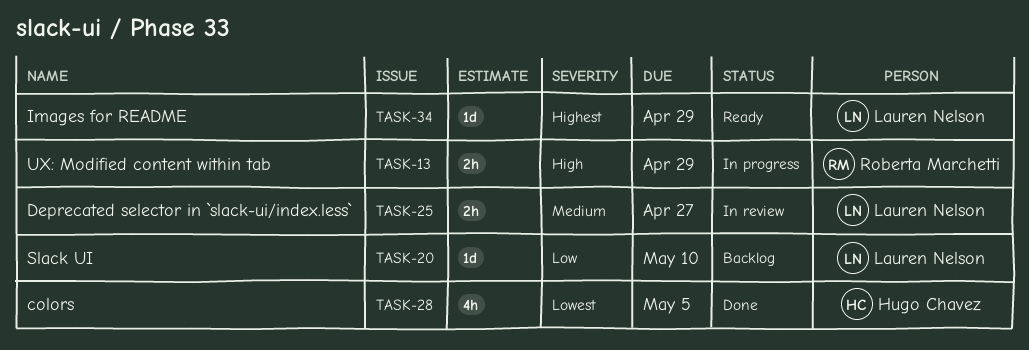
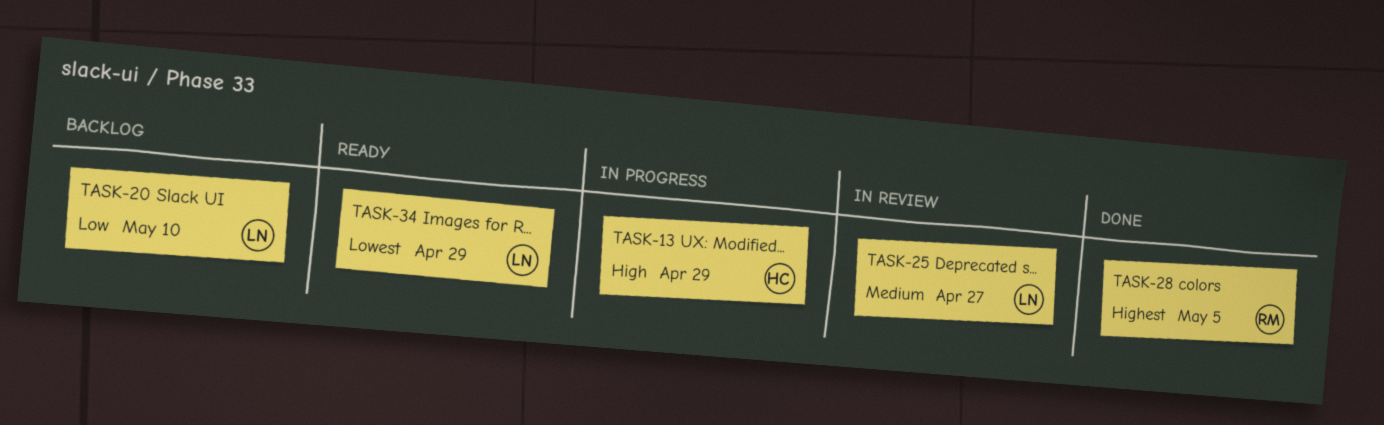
TASK-13, owner: Roberta Marchetti -> Hugo Chavez
TASK-28, owner: Hugo Chavez -> Roberta Marchetti
TASK-28, priority: Lowest -> Highest
TASK-34, priority: Highest -> Lowest

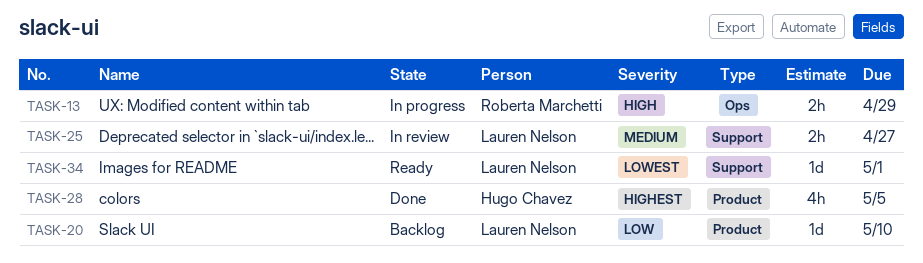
TASK-13, owner: Hugo Chavez -> Roberta Marchetti
TASK-28, owner: Roberta Marchetti -> Hugo Chavez
TASK-34, due: Apr 29 -> May 1

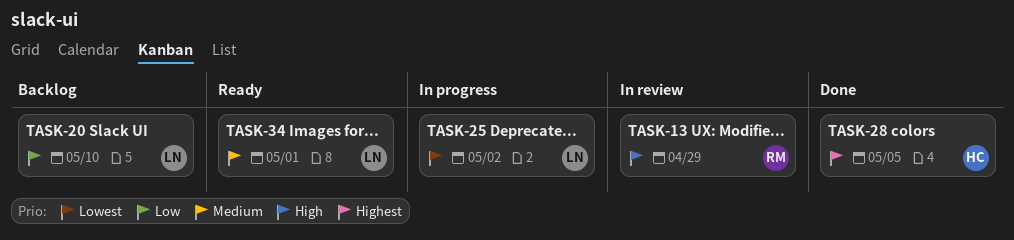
TASK-13, status: In progress -> In review
TASK-25, status: In review -> In progress
TASK-25, priority: Medium -> Lowest
TASK-25, due: Apr 27 -> May 2
TASK-34, priority: Lowest -> Medium

